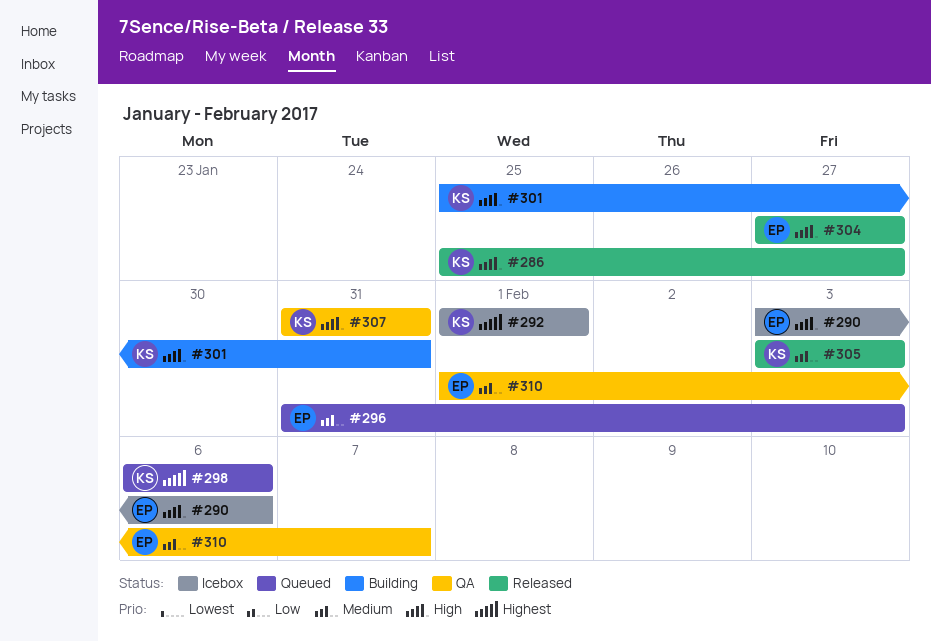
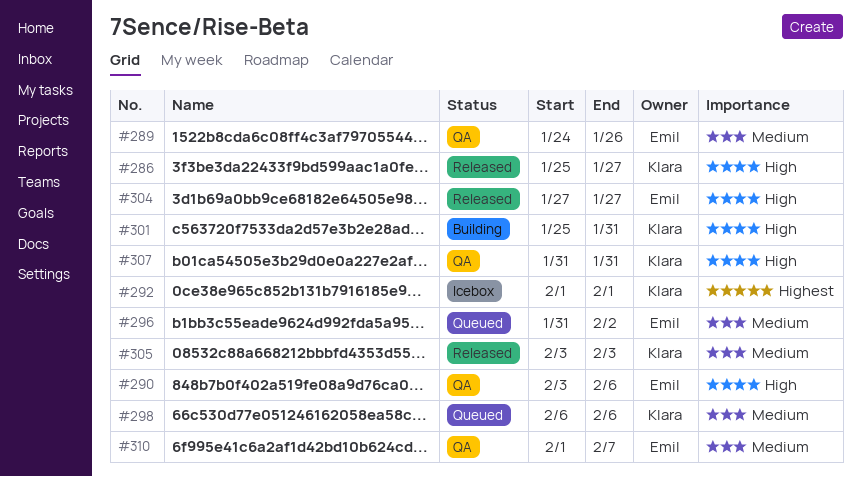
#289: none -> present
#290, status: Icebox -> QA
#296, due: Feb 3 -> Feb 2
#298, priority: Highest -> Medium

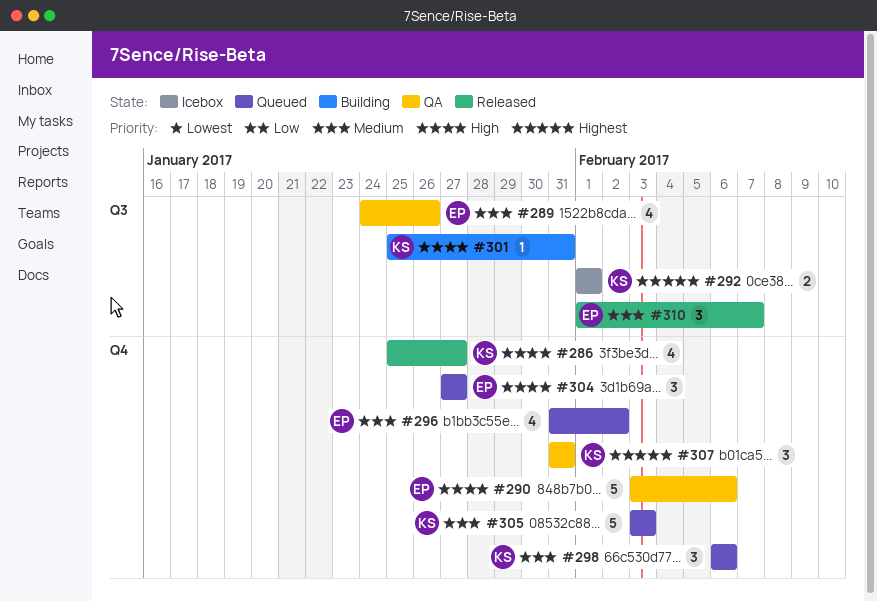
#304, status: Released -> Queued
#305, status: Released -> Queued
#307, priority: High -> Highest
#310, status: QA -> Released

